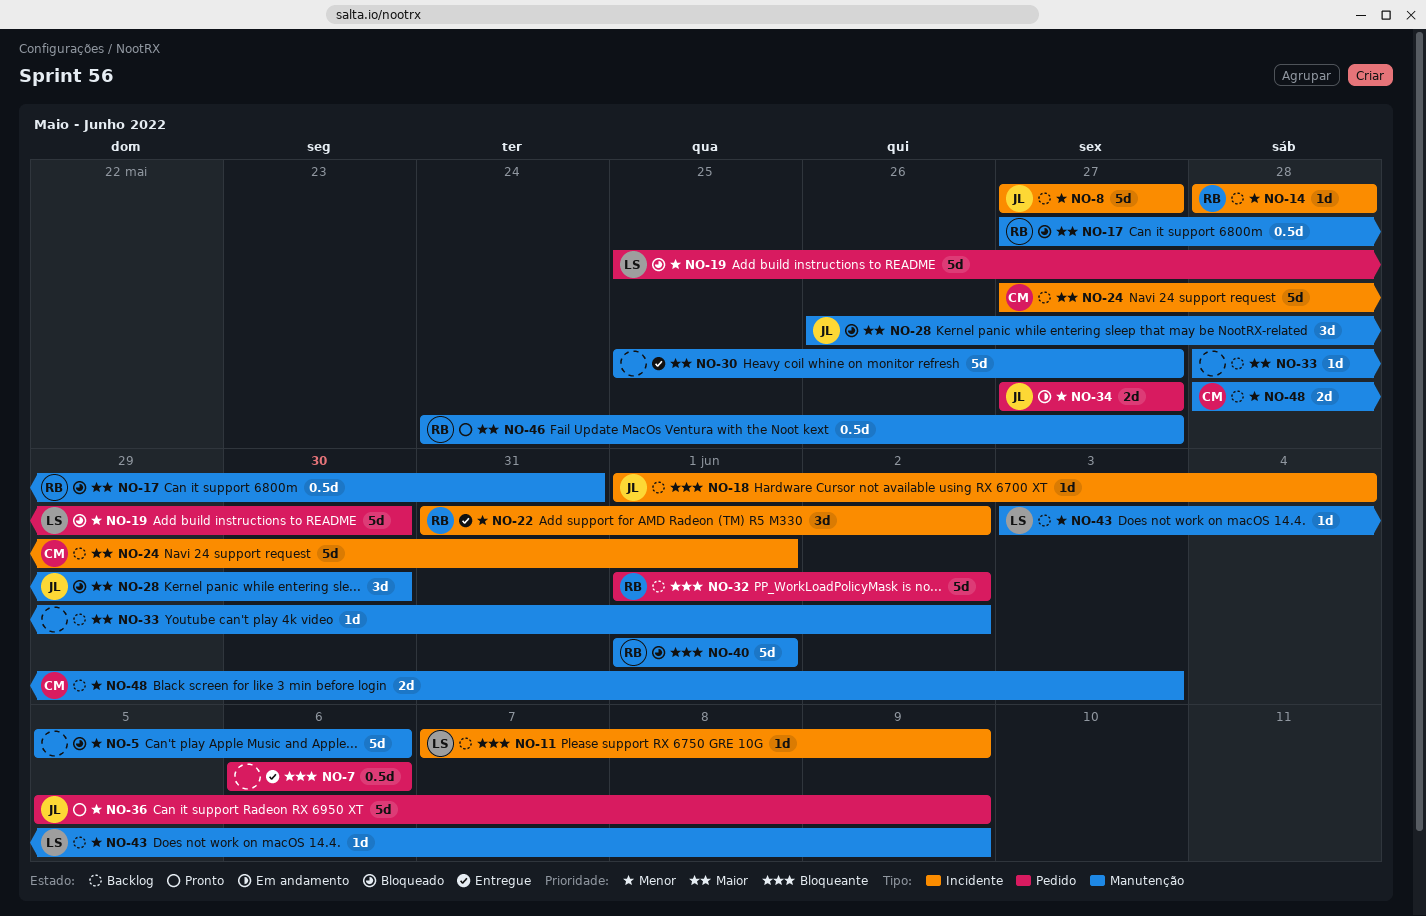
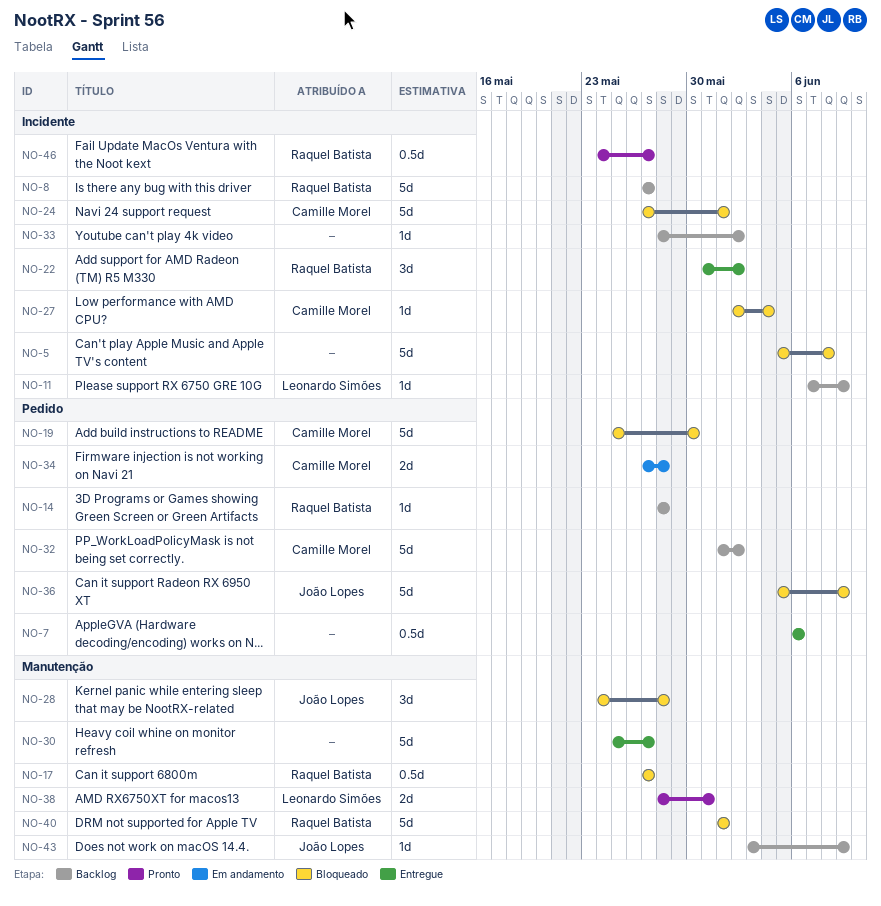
NO-5, label: Manutenção -> Incidente
NO-5, due: Jun 6 -> Jun 8
NO-8, owner: João Lopes -> Raquel Batista
NO-14, label: Incidente -> Pedido
NO-17, due: May 31 -> May 27
NO-18: present -> none
NO-19, owner: Leonardo Simões -> Camille Morel
NO-24, status: Backlog -> Bloqueado
NO-27: none -> present
NO-28, start: May 26 -> May 24
NO-28, due: May 30 -> May 28
NO-32, owner: Raquel Batista -> Camille Morel
NO-33, label: Manutenção -> Incidente
NO-34, owner: João Lopes -> Camille Morel
NO-34, due: May 27 -> May 28
NO-36, status: Pronto -> Bloqueado
NO-38: none -> present
NO-43, owner: Leonardo Simões -> João Lopes
NO-46, label: Manutenção -> Incidente
NO-48: present -> none

